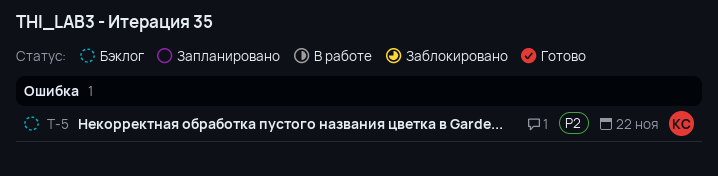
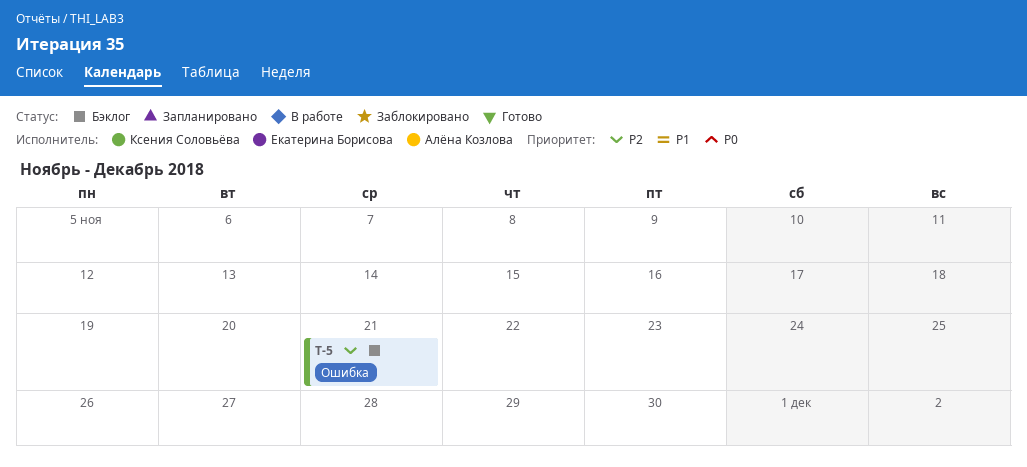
T-5, due: Nov 22 -> Nov 21

